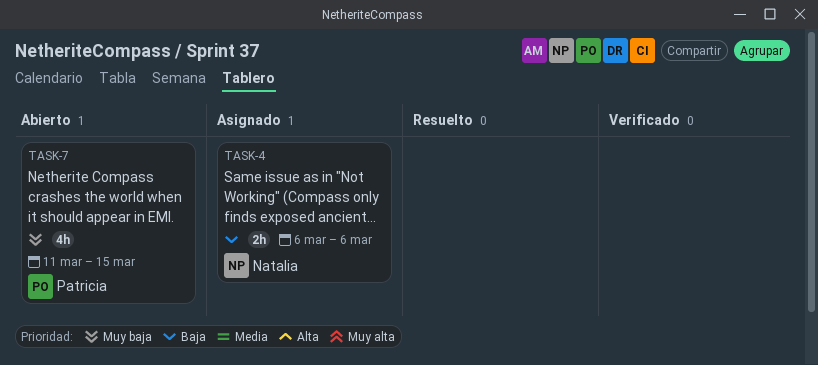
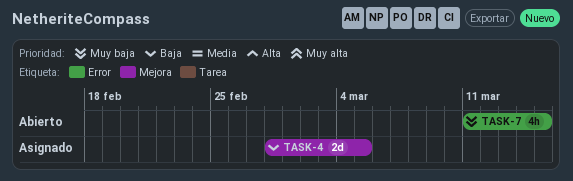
TASK-4, estimate: 2h -> 2d
TASK-4, start: Mar 6 -> Feb 28
TASK-4, due: Mar 6 -> Mar 5

